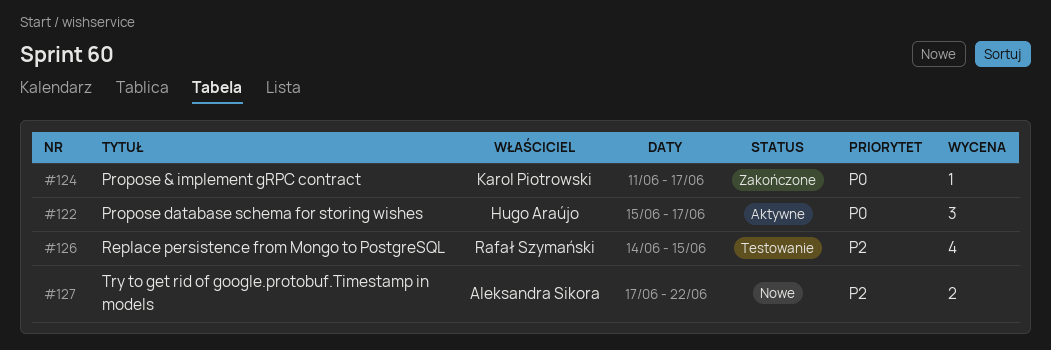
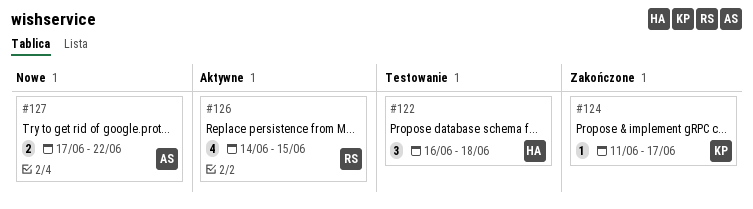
#122, status: Aktywne -> Testowanie
#122, start: Jun 15 -> Jun 16
#122, due: Jun 17 -> Jun 18
#126, status: Testowanie -> Aktywne

